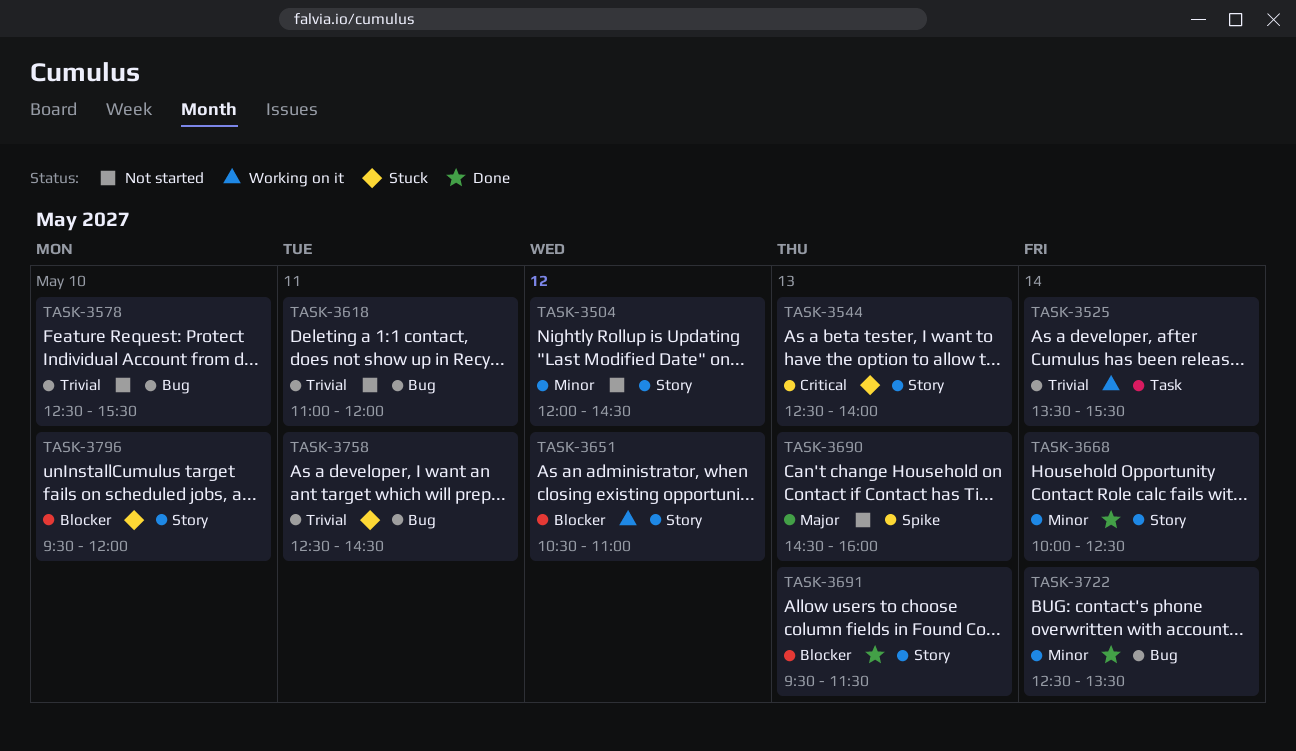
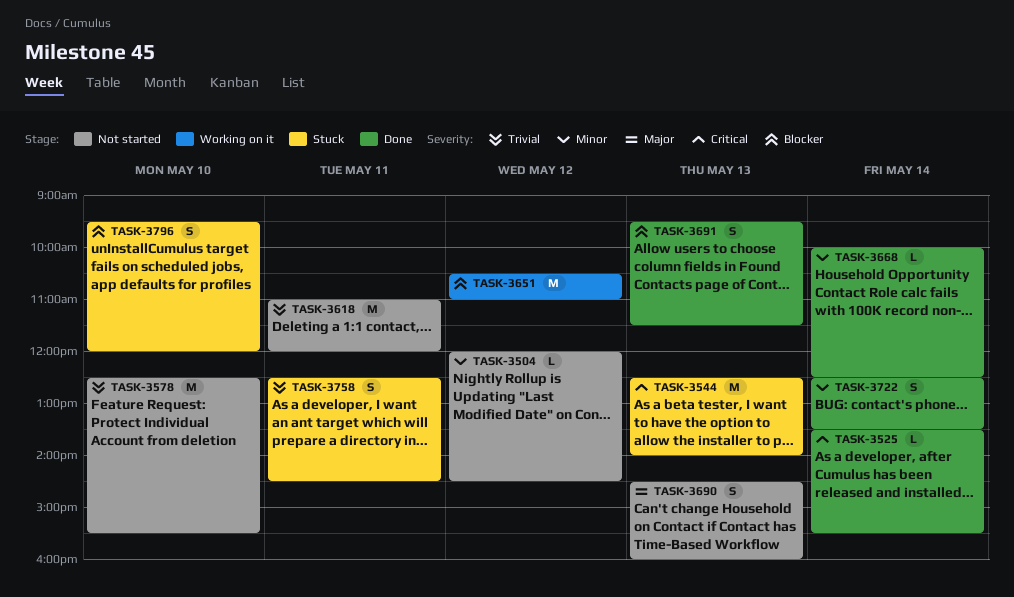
TASK-3525, status: Working on it -> Done
TASK-3525, priority: Trivial -> Critical

